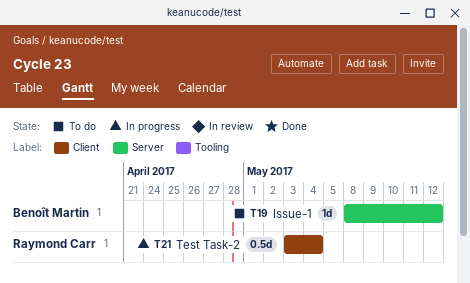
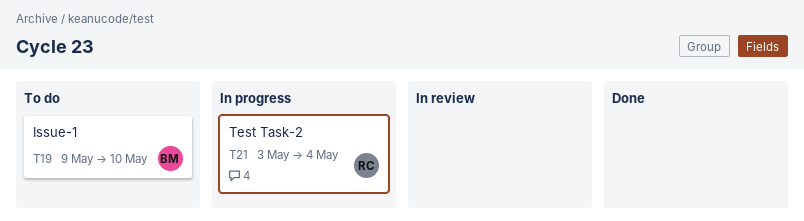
T19, start: May 8 -> May 9
T19, due: May 12 -> May 10

